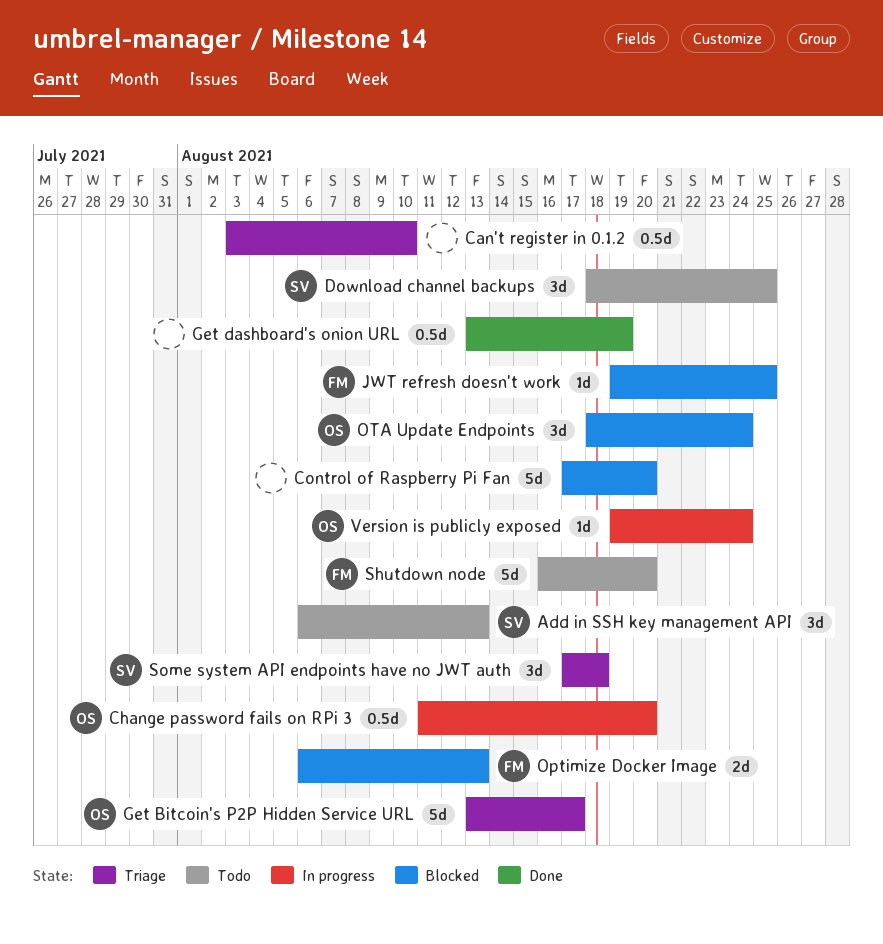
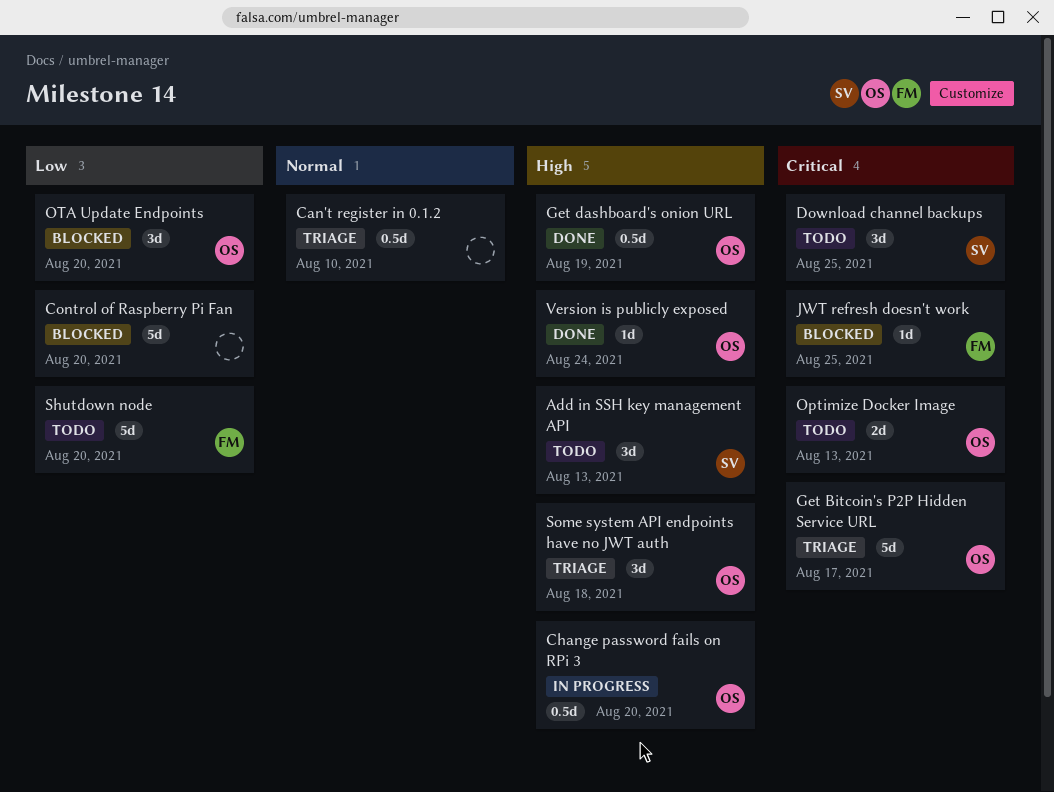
Get dashboard's onion URL, owner: none -> OS
Optimize Docker Image, status: Blocked -> Todo
Optimize Docker Image, owner: FM -> OS
OTA Update Endpoints, due: Aug 24 -> Aug 20
Some system API endpoints have no JWT auth, owner: SV -> OS
Version is publicly exposed, status: In progress -> Done

